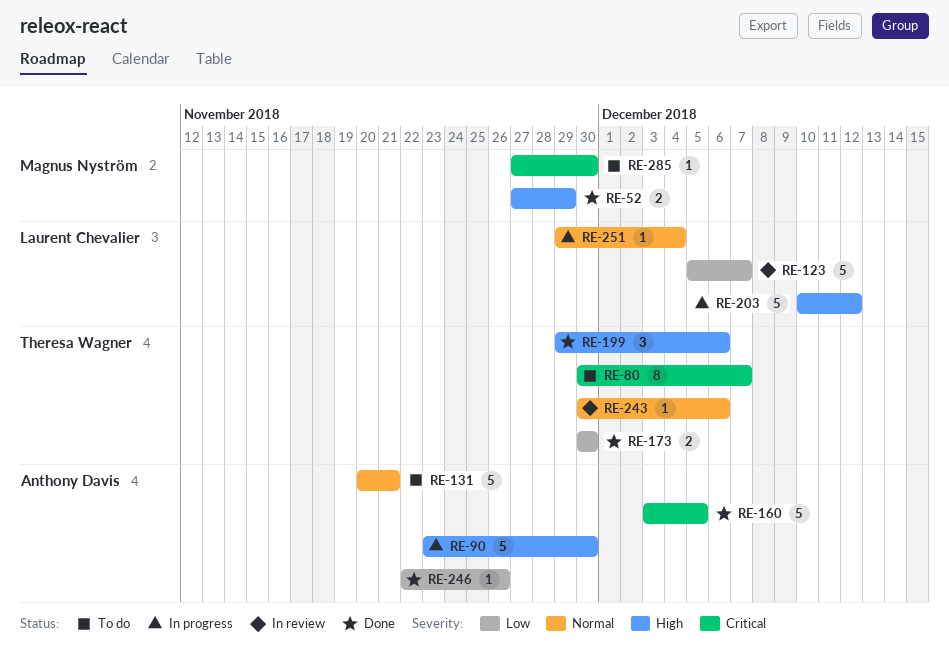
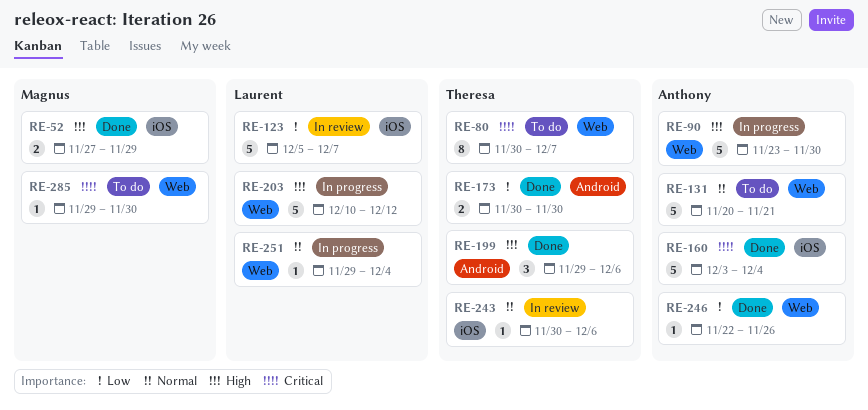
RE-160, due: Dec 5 -> Dec 4
RE-285, start: Nov 27 -> Nov 29

